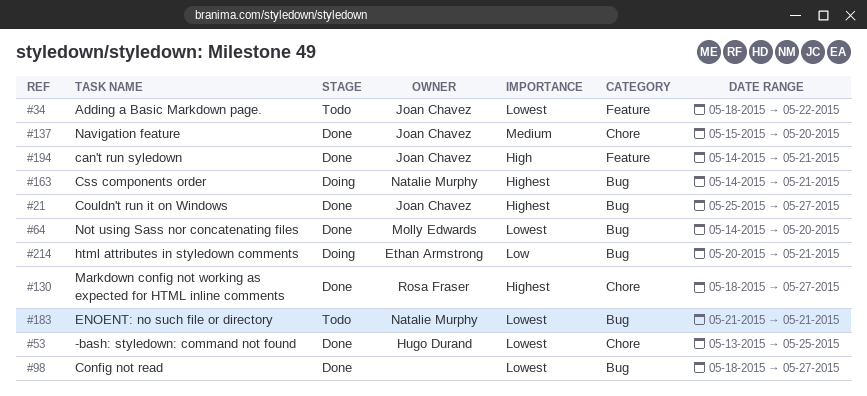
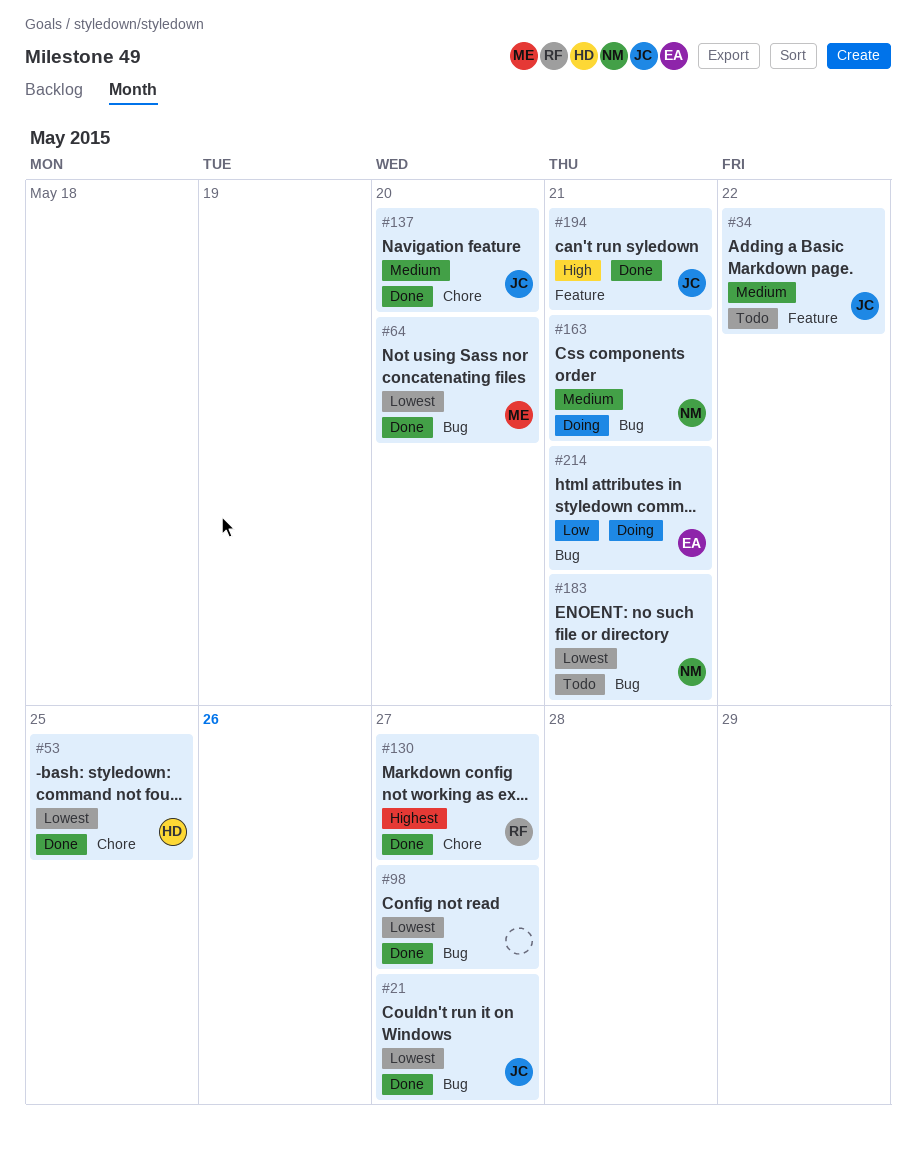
#21, priority: Highest -> Lowest
#34, priority: Lowest -> Medium
#163, priority: Highest -> Medium

